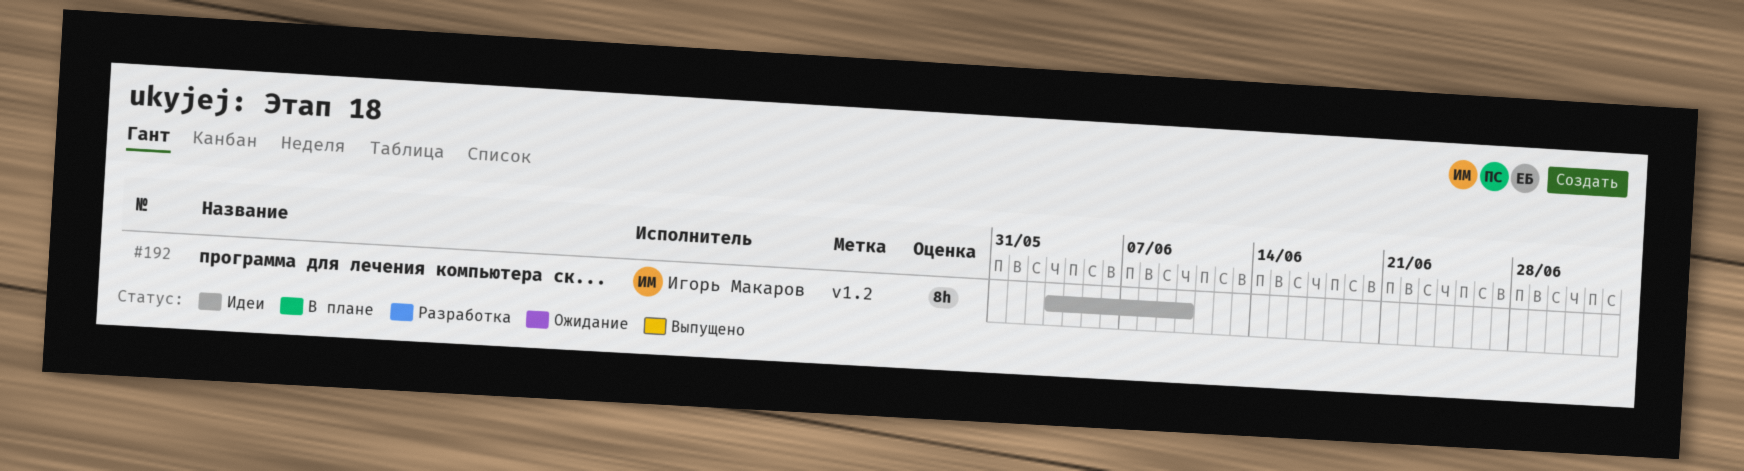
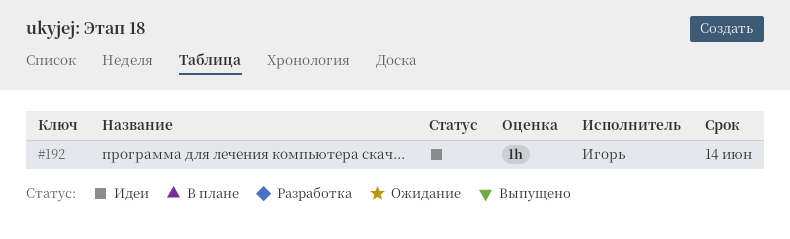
#192, estimate: 8h -> 1h
#192, due: Jun 10 -> Jun 14

